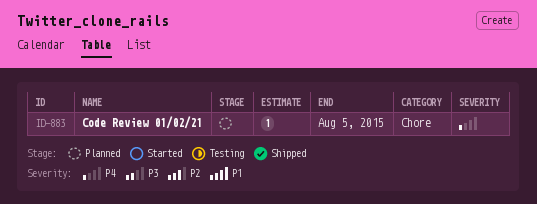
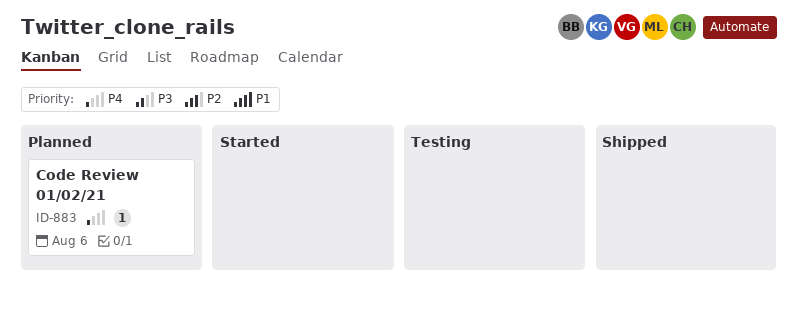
ID-883, due: Aug 5 -> Aug 6

